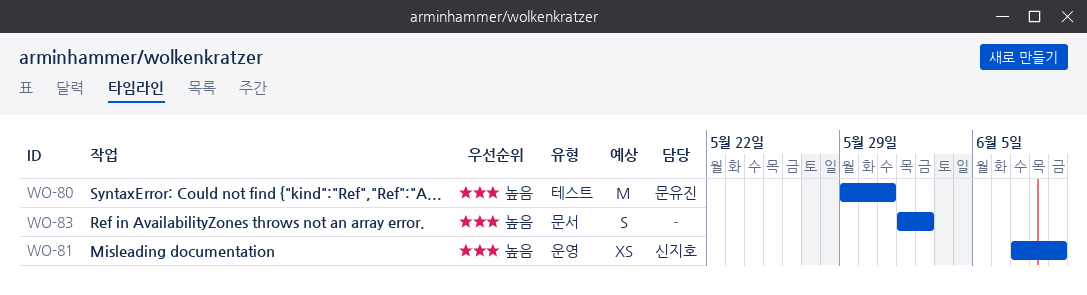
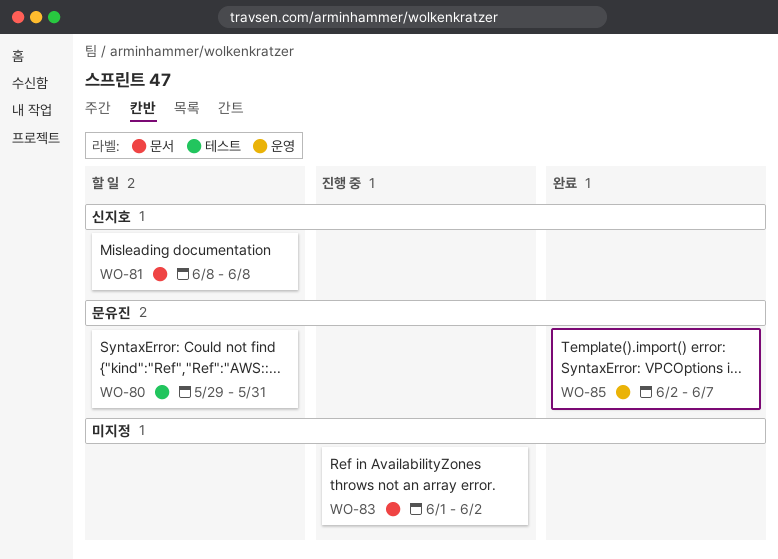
WO-81, label: 운영 -> 문서
WO-81, start: Jun 7 -> Jun 8
WO-81, due: Jun 9 -> Jun 8
WO-85: none -> present

